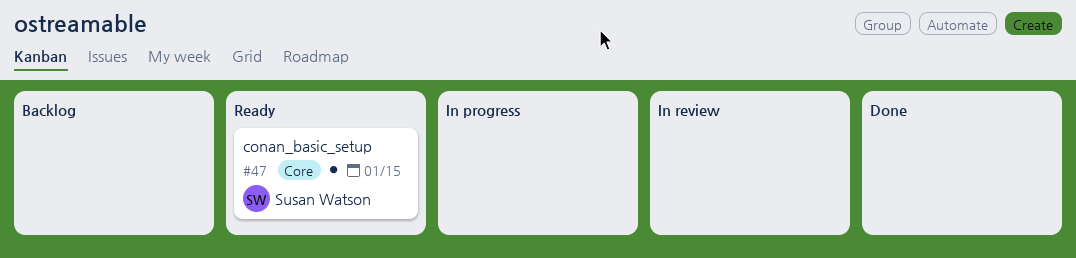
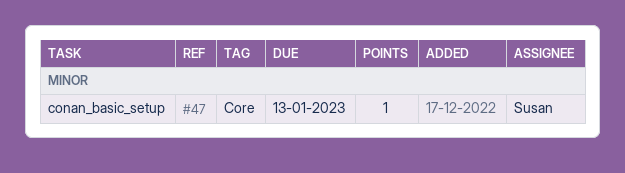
#47, due: Jan 15 -> Jan 13

